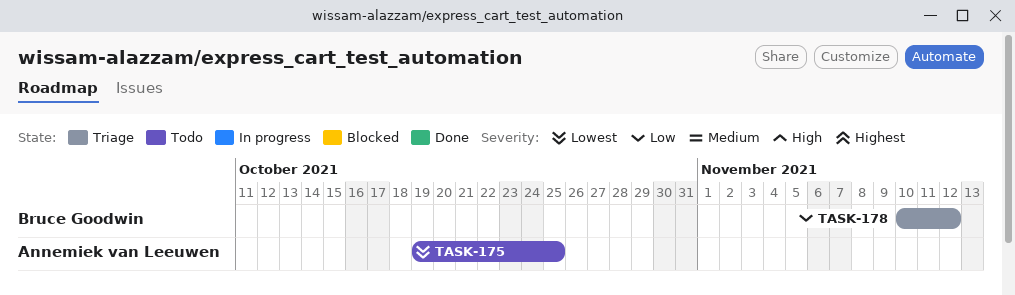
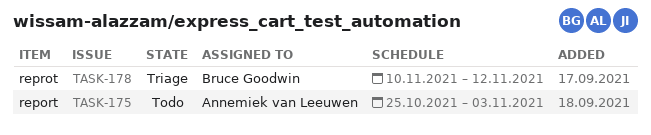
TASK-175, start: Oct 19 -> Oct 25
TASK-175, due: Oct 25 -> Nov 3

